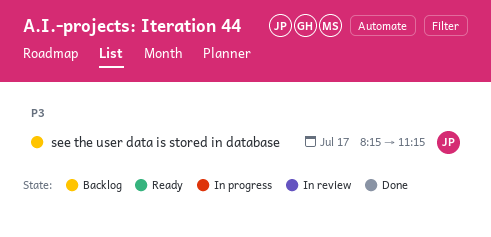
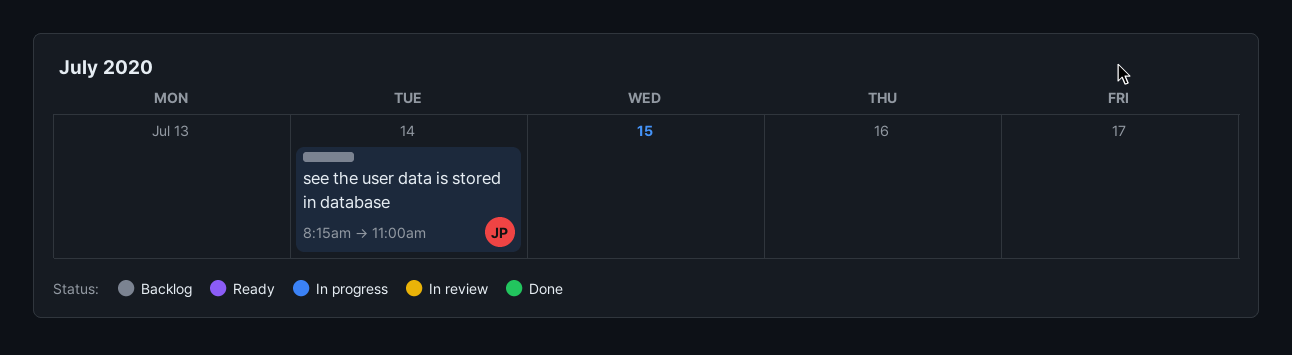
see the user data is stored in database, day: Jul 17 -> Jul 14
see the user data is stored in database, ends: 11:15 -> 11:00

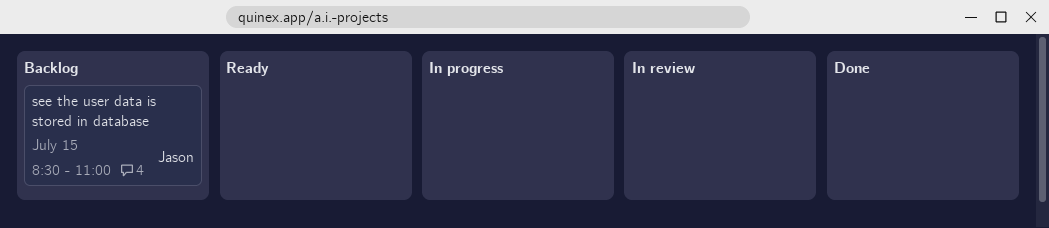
see the user data is stored in database, day: Jul 14 -> Jul 15
see the user data is stored in database, begins: 08:15 -> 08:30

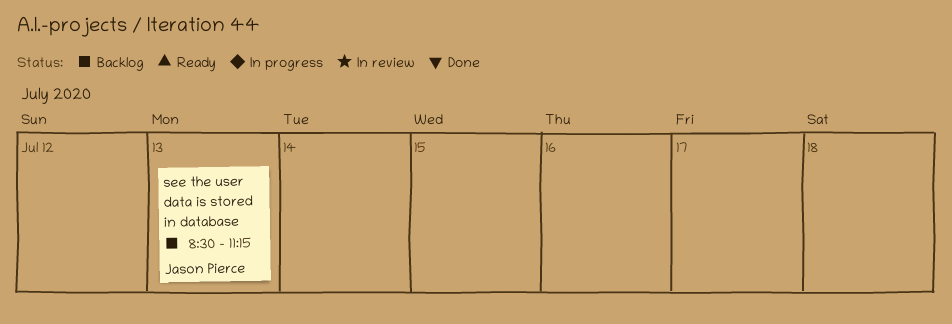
see the user data is stored in database, day: Jul 15 -> Jul 13
see the user data is stored in database, ends: 11:00 -> 11:15

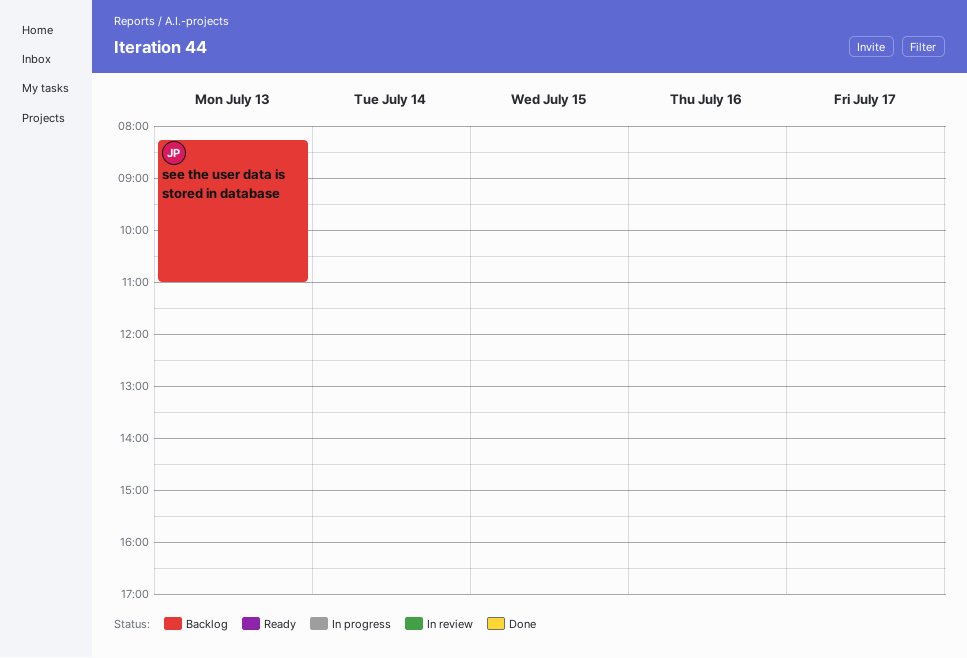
see the user data is stored in database, begins: 08:30 -> 08:15
see the user data is stored in database, ends: 11:15 -> 11:00

